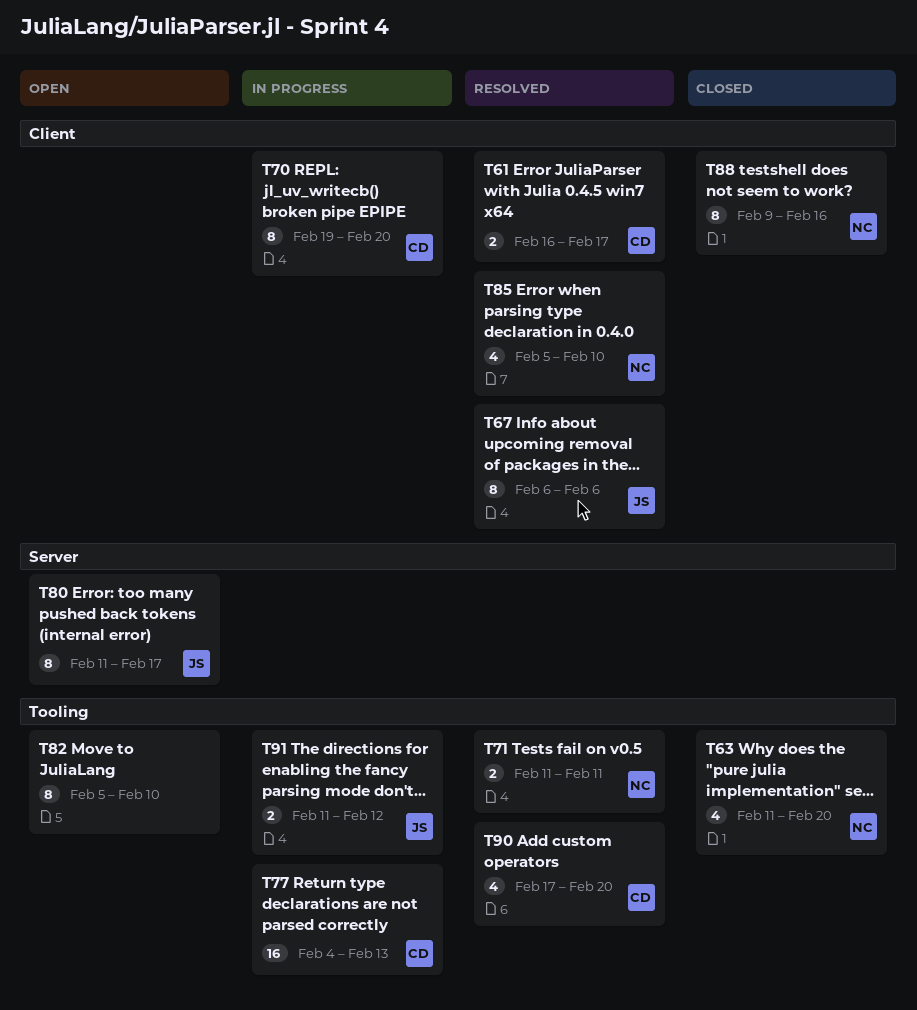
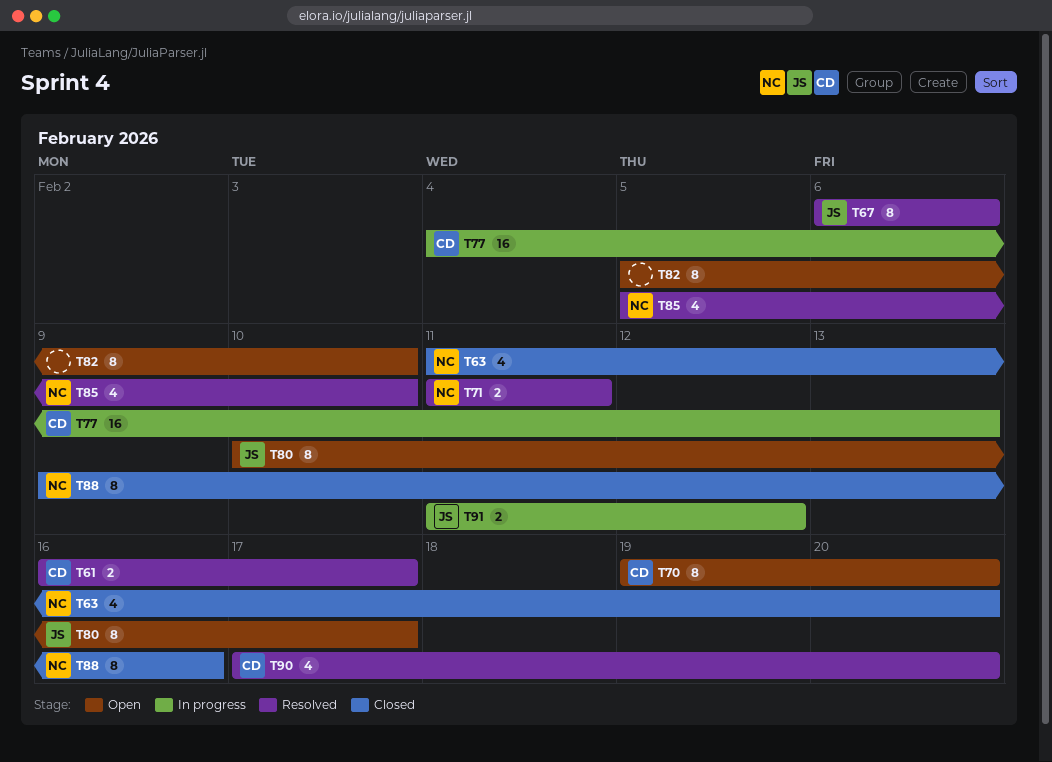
T70, status: In progress -> Open
T80, start: Feb 11 -> Feb 10

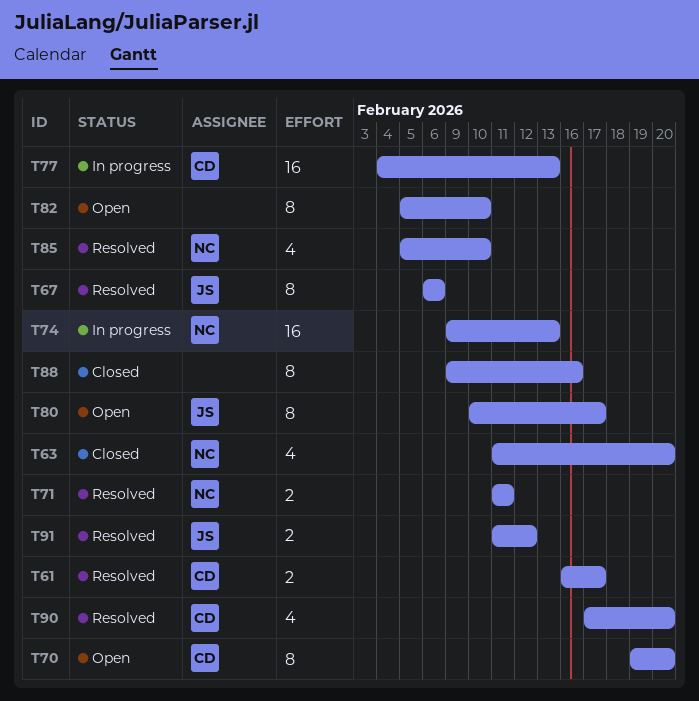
T74: none -> present
T88, owner: NC -> none
T91, status: In progress -> Resolved

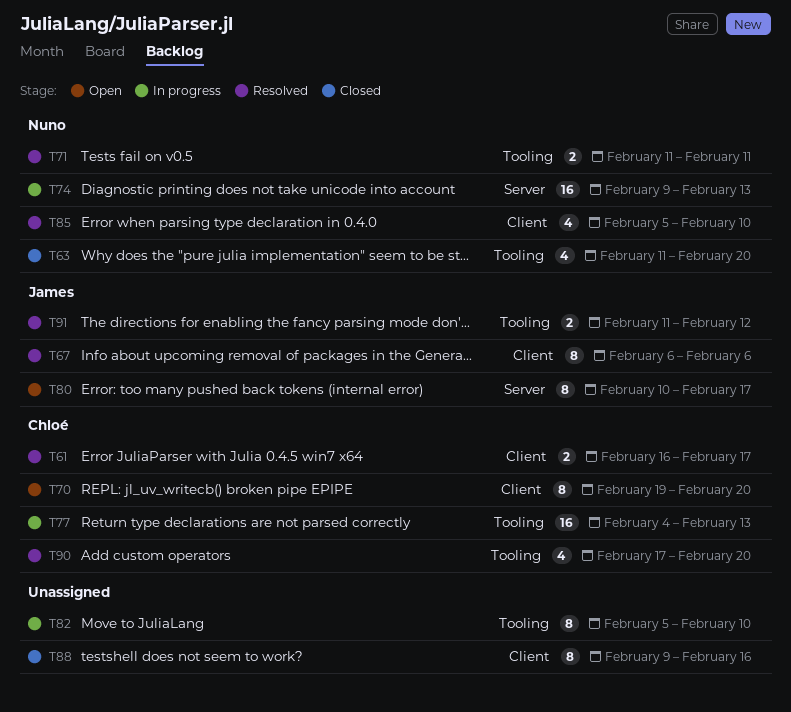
T82, status: Open -> In progress

